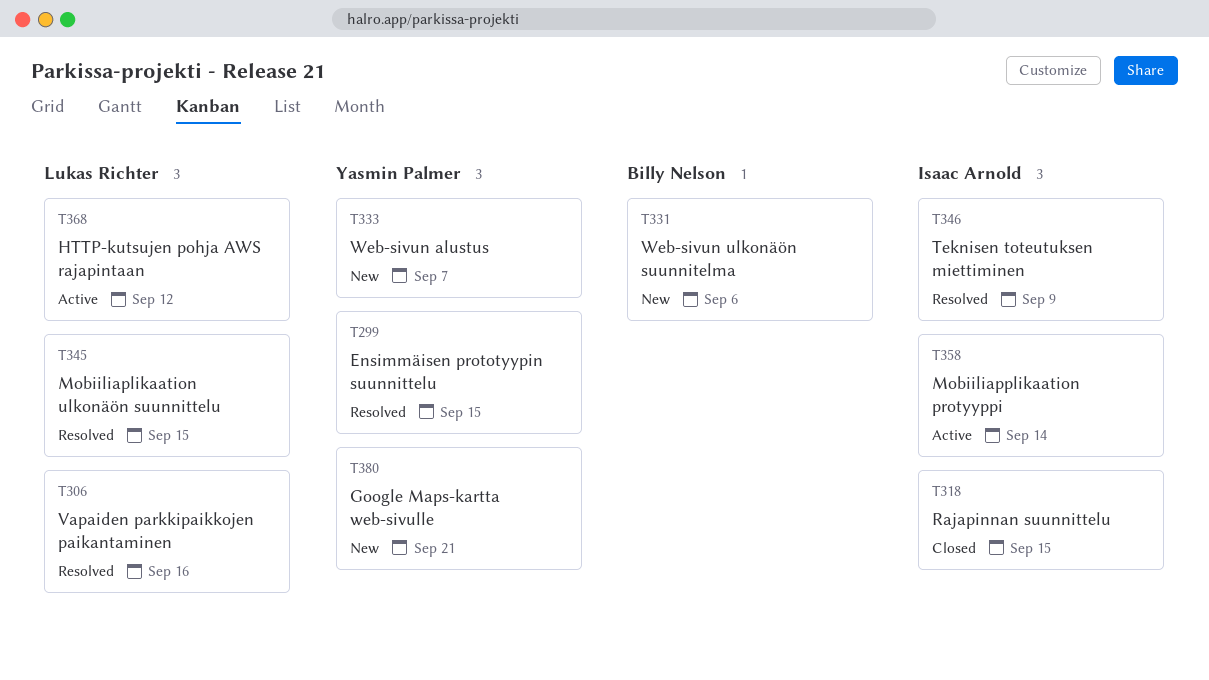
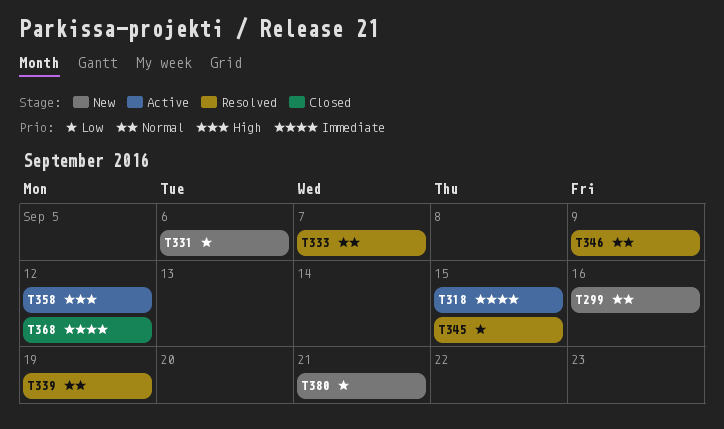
T299, status: Resolved -> New
T299, due: Sep 15 -> Sep 16
T306: present -> none
T318, status: Closed -> Active
T333, status: New -> Resolved
T339: none -> present
T358, due: Sep 14 -> Sep 12
T368, status: Active -> Closed

